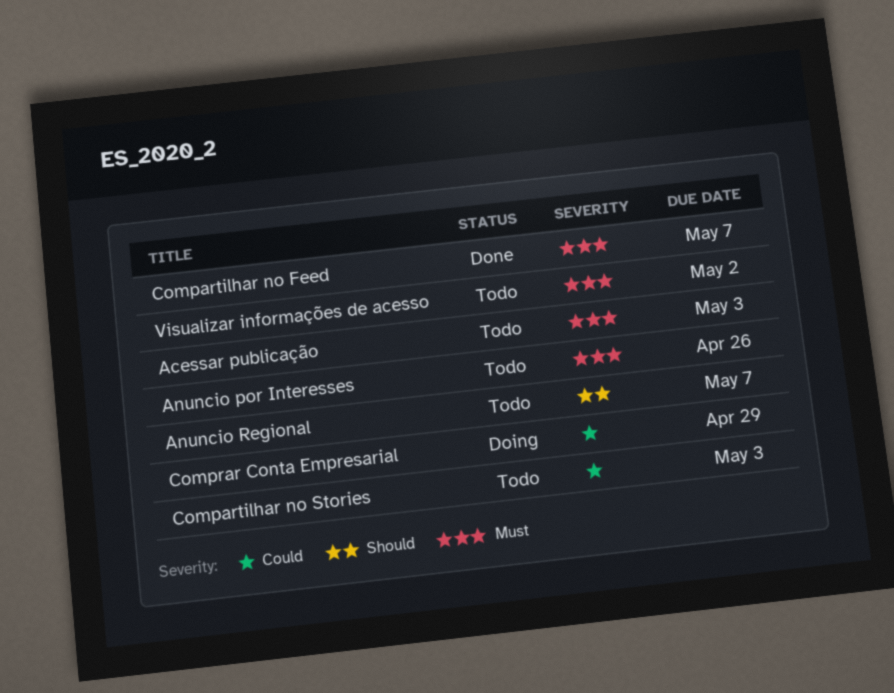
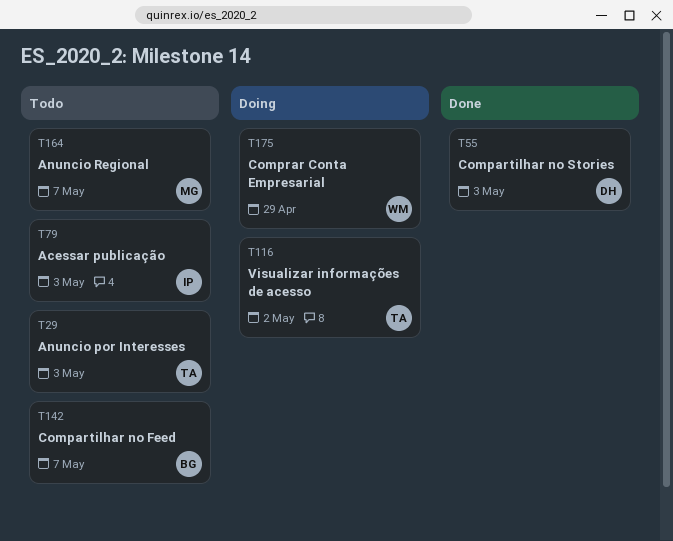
Anuncio por Interesses, due: Apr 26 -> May 3
Compartilhar no Feed, status: Done -> Todo
Compartilhar no Stories, status: Todo -> Done
Visualizar informações de acesso, status: Todo -> Doing

